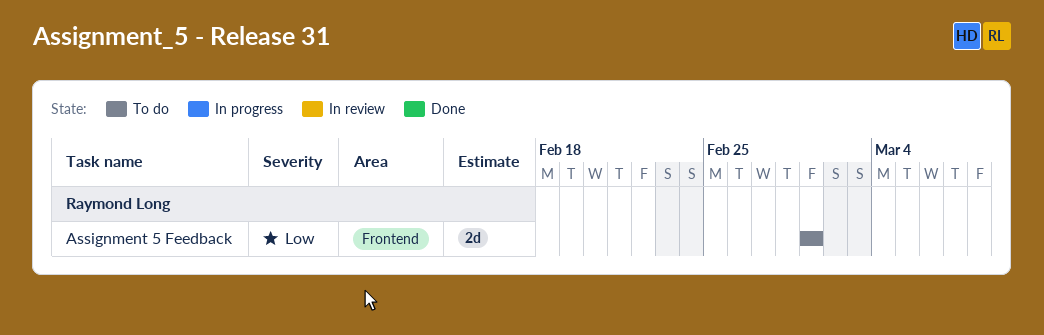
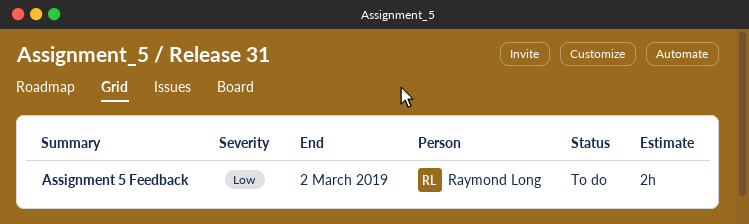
Assignment 5 Feedback, estimate: 2d -> 2h
Assignment 5 Feedback, due: Mar 1 -> Mar 2

